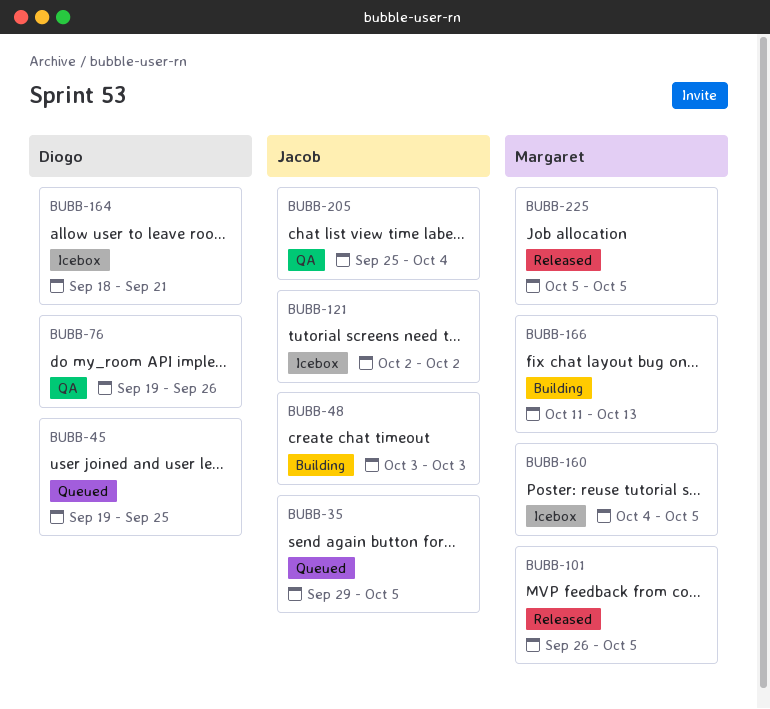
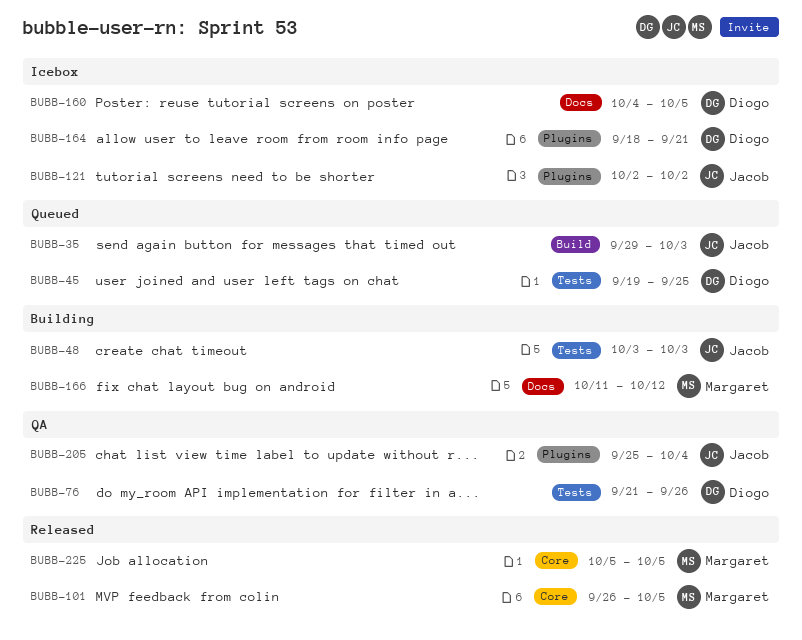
BUBB-35, due: Oct 5 -> Oct 3
BUBB-76, start: Sep 19 -> Sep 21
BUBB-160, owner: Margaret -> Diogo
BUBB-166, due: Oct 13 -> Oct 12

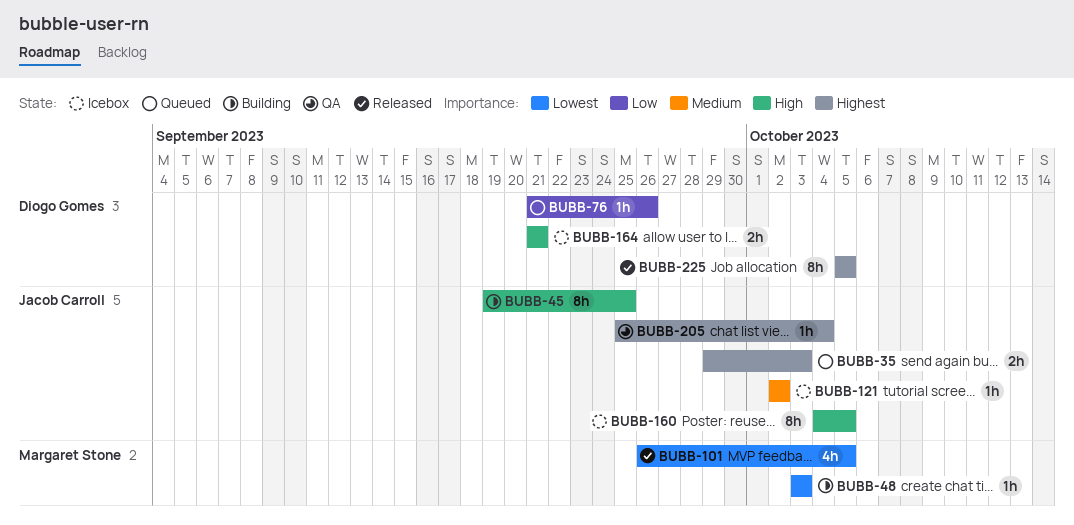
BUBB-45, status: Queued -> Building
BUBB-45, owner: Diogo Gomes -> Jacob Carroll
BUBB-48, owner: Jacob Carroll -> Margaret Stone
BUBB-76, status: QA -> Queued
BUBB-160, owner: Diogo Gomes -> Jacob Carroll
BUBB-164, start: Sep 18 -> Sep 21
BUBB-166: present -> none
BUBB-225, owner: Margaret Stone -> Diogo Gomes

